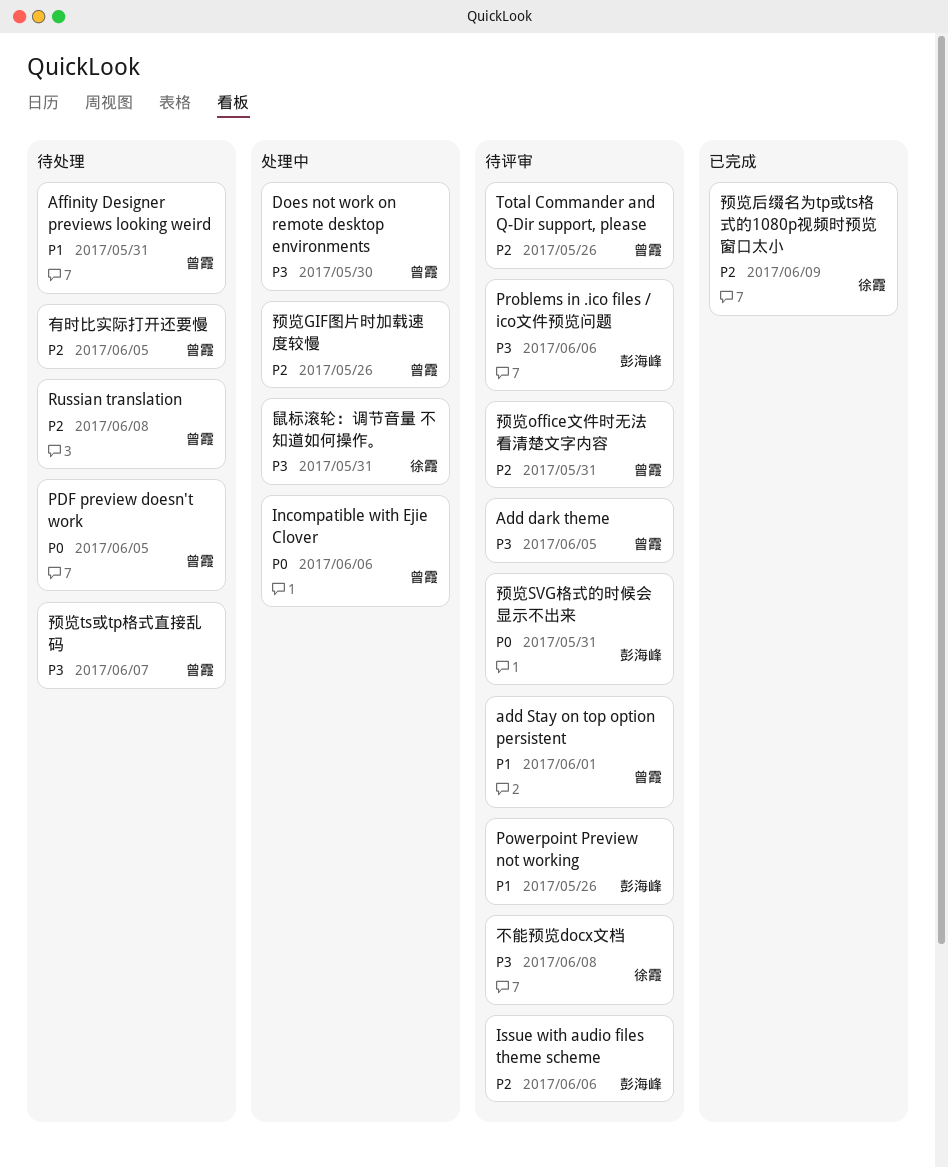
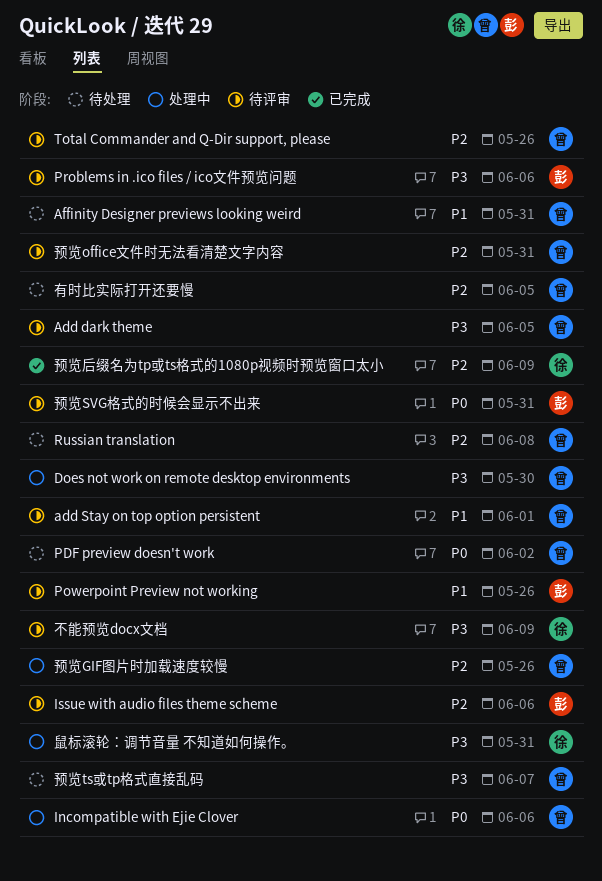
PDF preview doesn't work, due: Jun 5 -> Jun 2
不能预览docx文档, due: Jun 8 -> Jun 9

